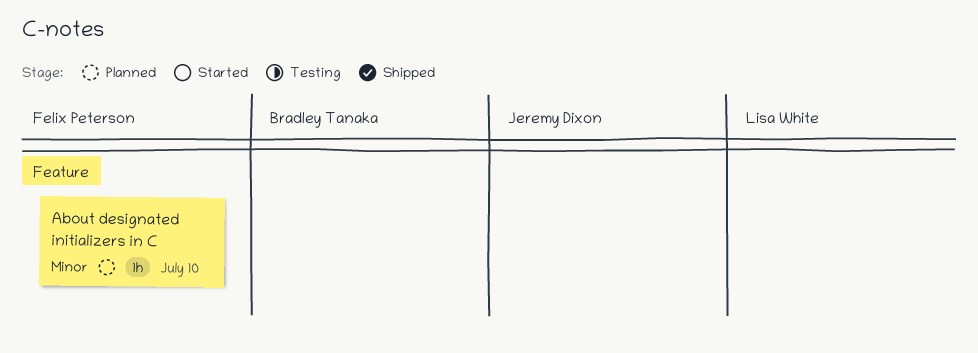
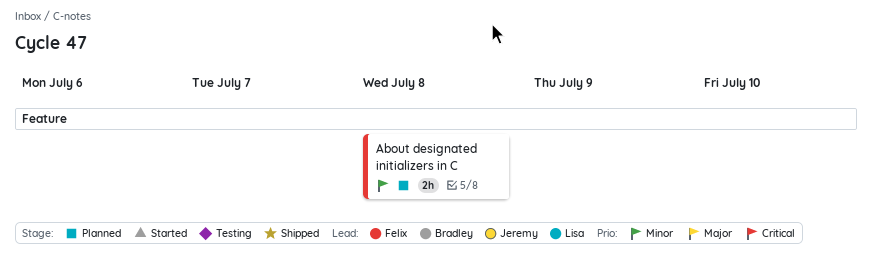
About designated initializers in C, estimate: 1h -> 2h
About designated initializers in C, due: Jul 10 -> Jul 8

